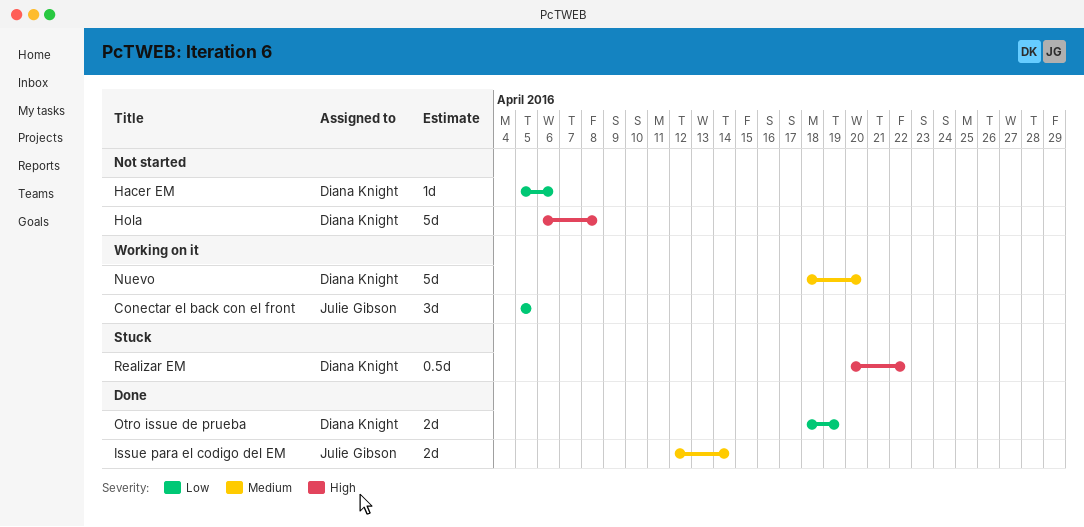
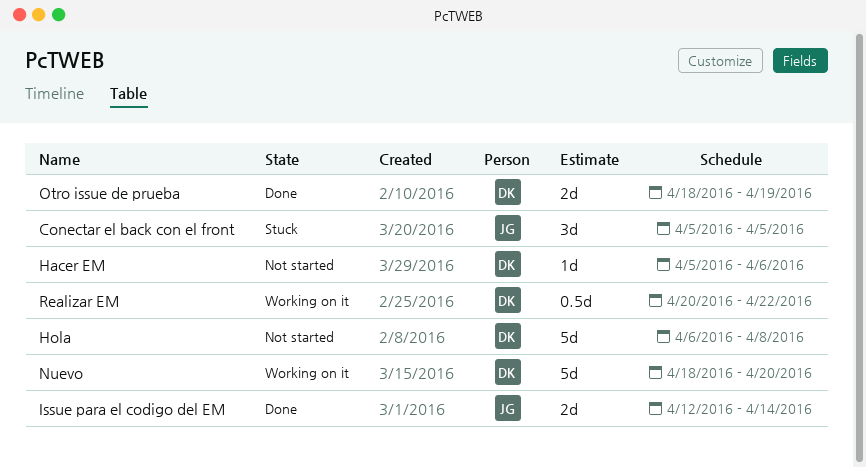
Conectar el back con el front, status: Working on it -> Stuck
Realizar EM, status: Stuck -> Working on it

